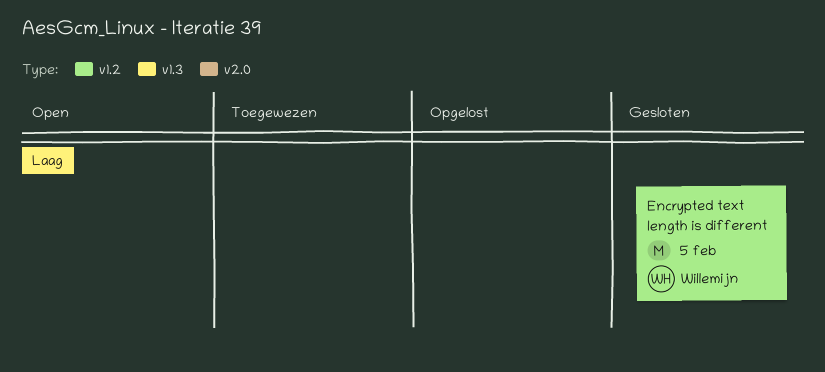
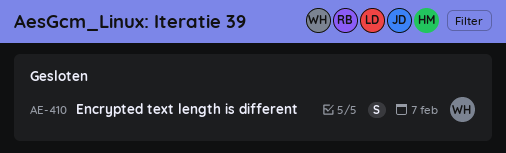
Encrypted text length is different, estimate: M -> S
Encrypted text length is different, due: Feb 5 -> Feb 7

